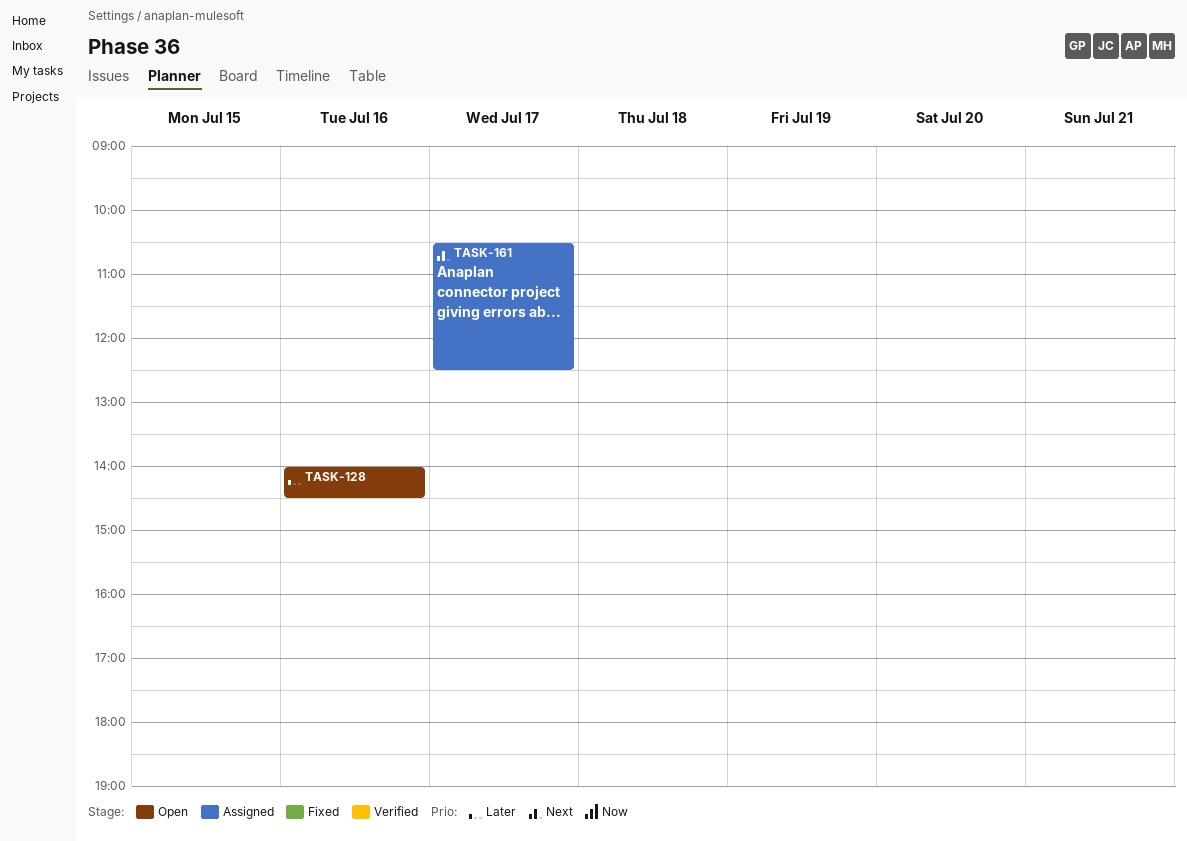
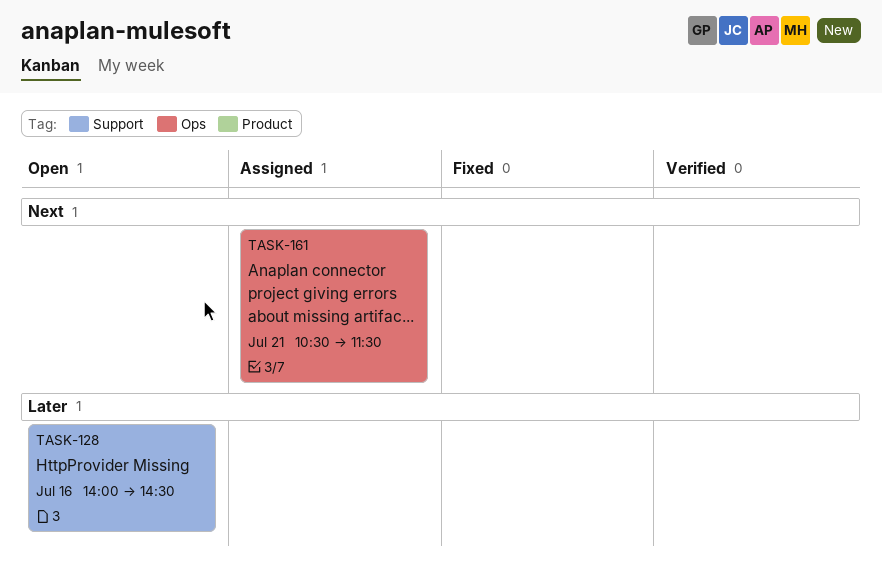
TASK-161, day: Jul 17 -> Jul 21
TASK-161, ends: 12:30 -> 11:30

